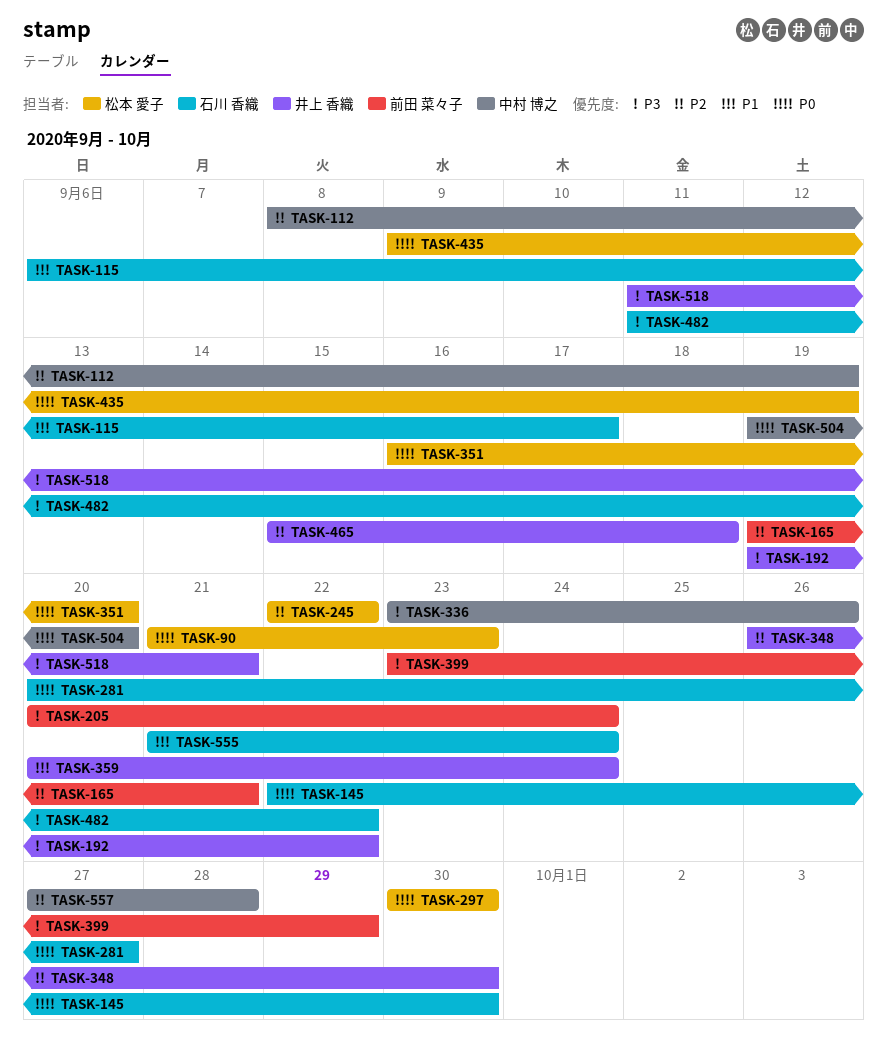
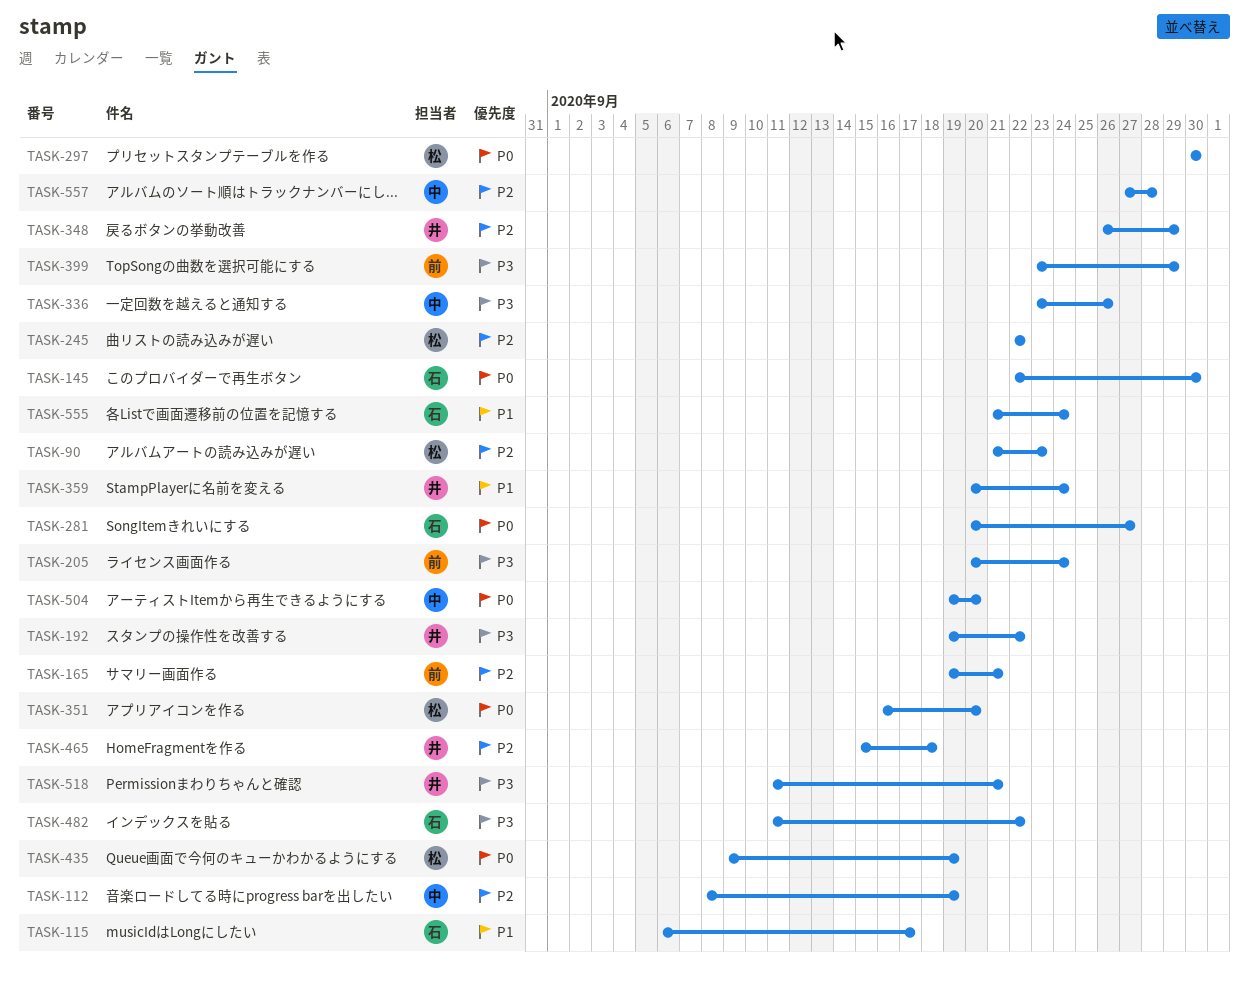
TASK-90, priority: P0 -> P2
TASK-348, due: Sep 30 -> Sep 29

